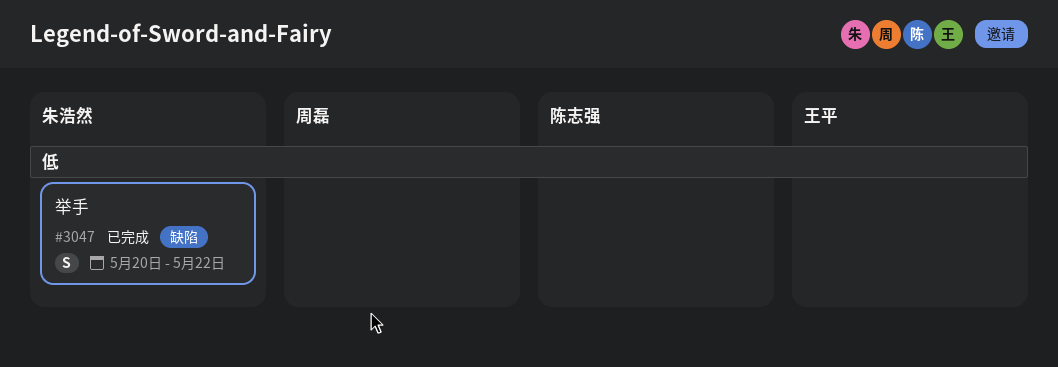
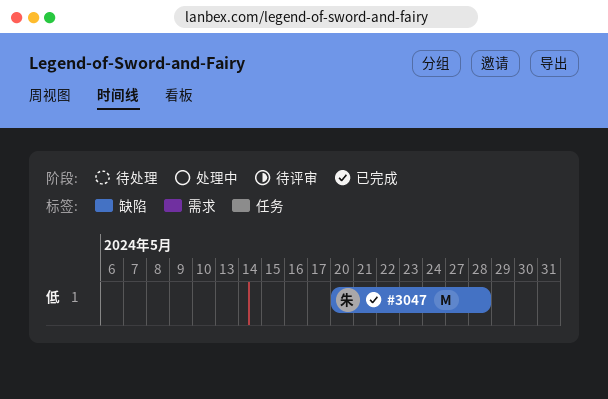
#3047, estimate: S -> M
#3047, due: May 22 -> May 28

